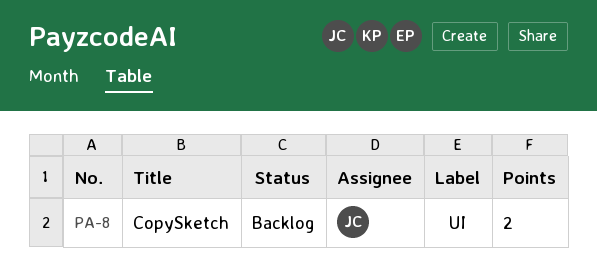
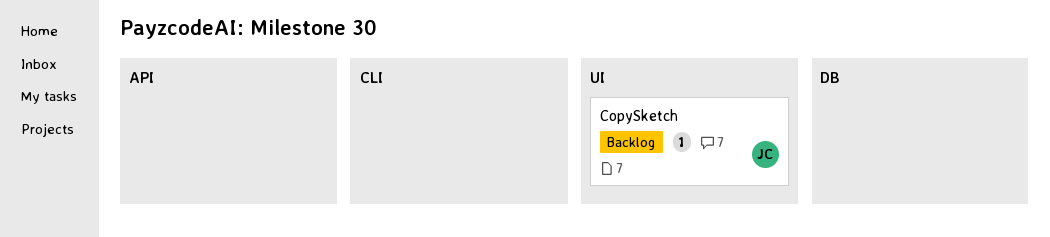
CopySketch, estimate: 2 -> 1

